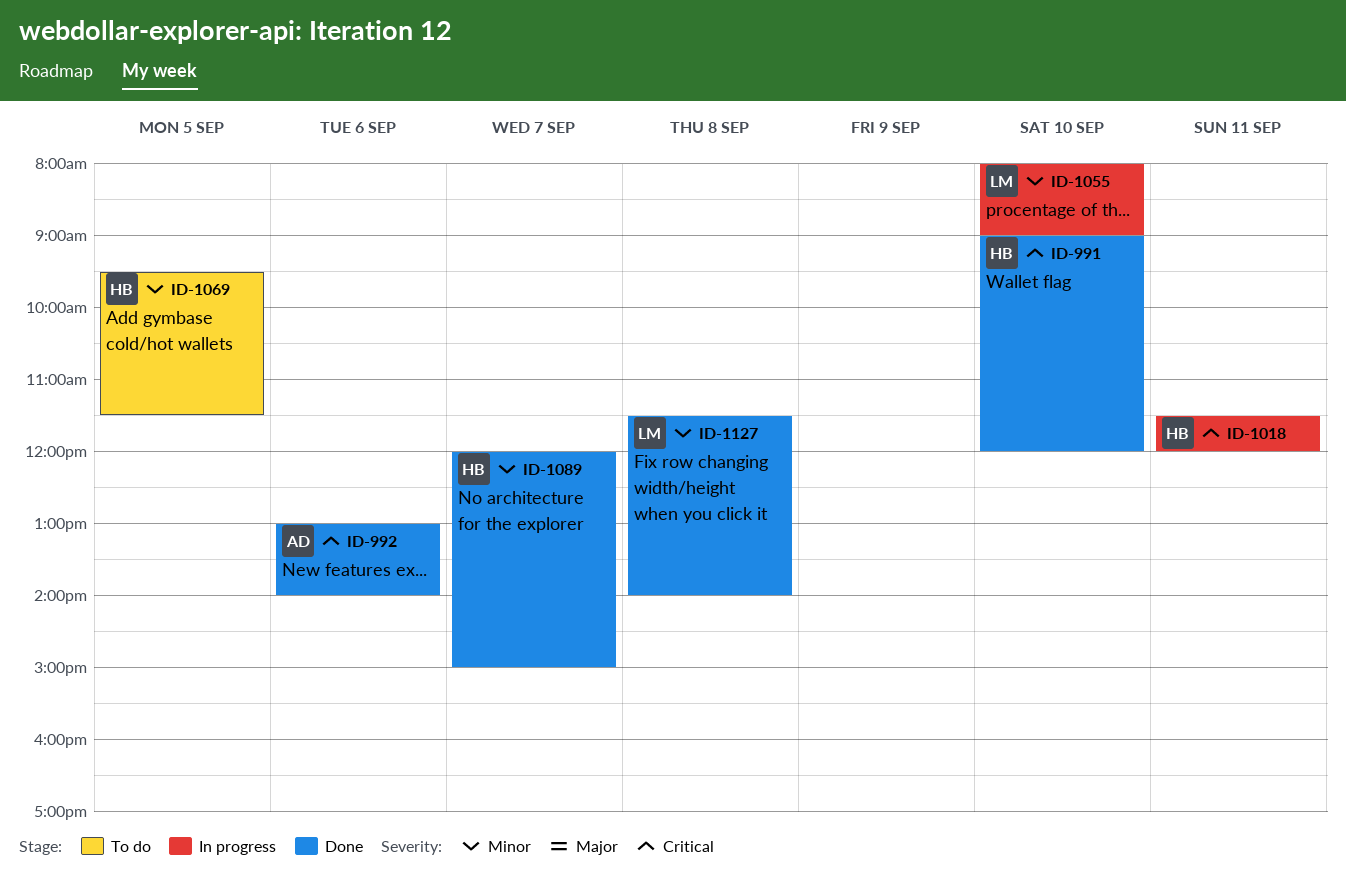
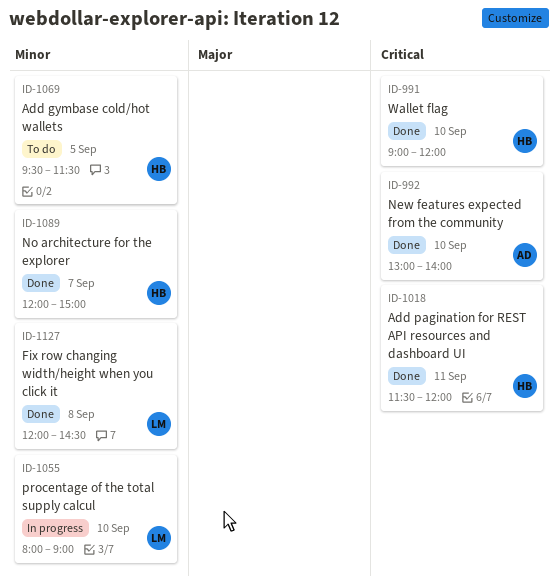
ID-992, day: Sep 6 -> Sep 10
ID-1018, status: In progress -> Done
ID-1127, begins: 11:30 -> 12:00
ID-1127, ends: 14:00 -> 14:30

